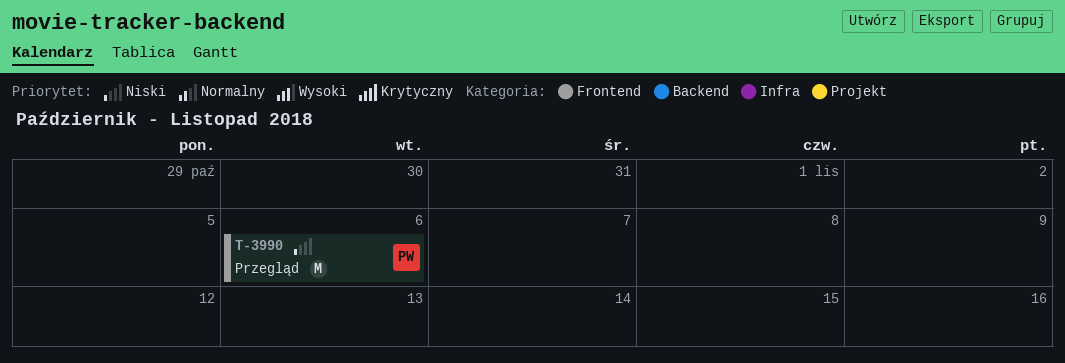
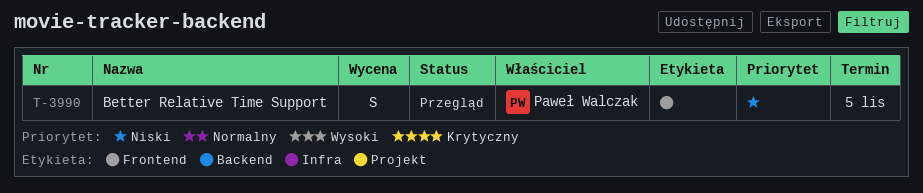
T-3990, estimate: M -> S
T-3990, due: Nov 6 -> Nov 5

